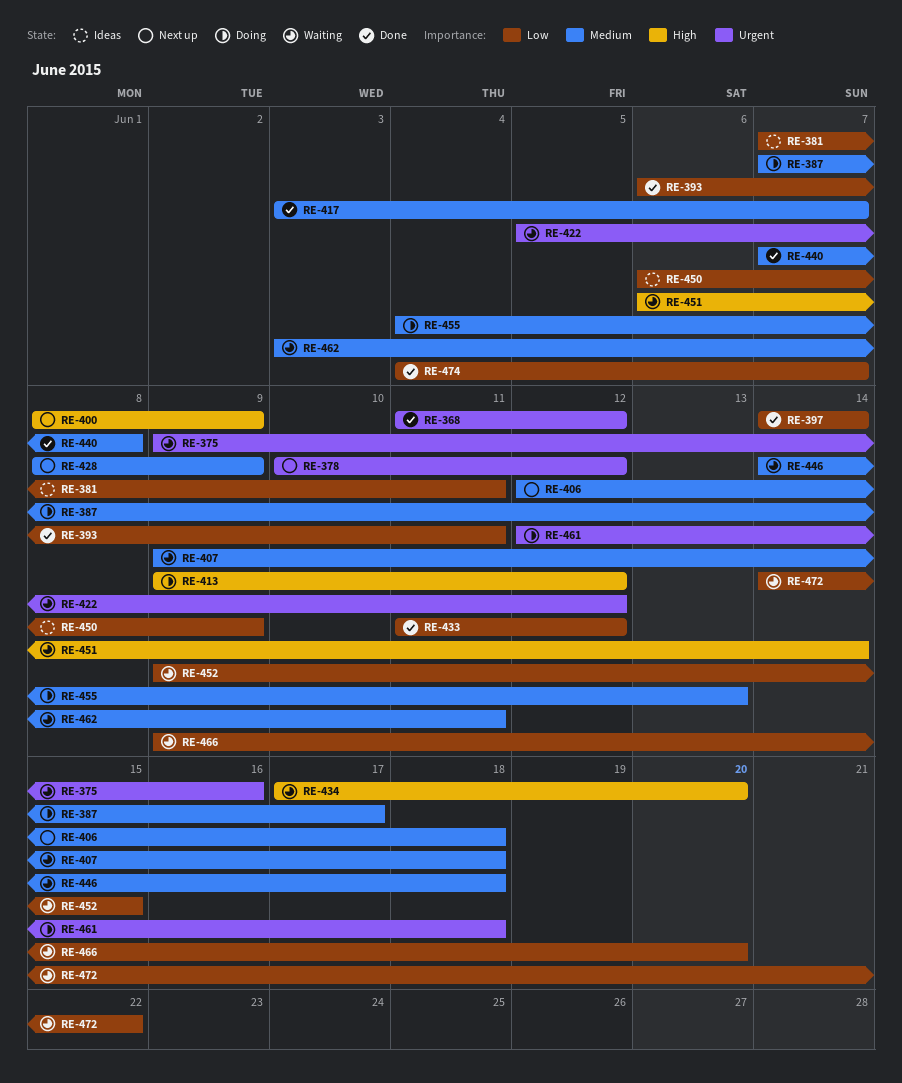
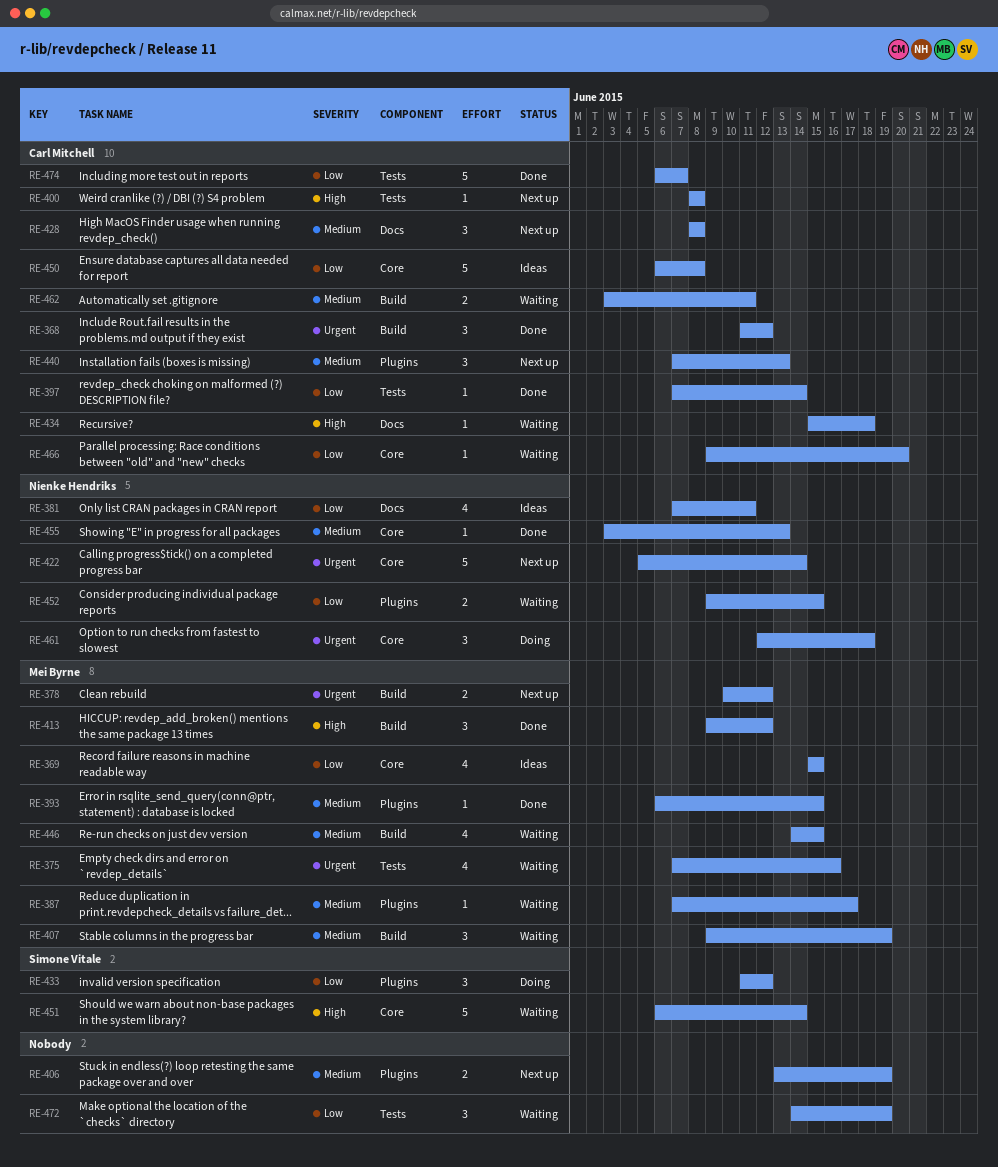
RE-369: none -> present
RE-375, start: Jun 9 -> Jun 7
RE-387, status: Doing -> Waiting
RE-393, priority: Low -> Medium
RE-393, due: Jun 11 -> Jun 15
RE-397, start: Jun 14 -> Jun 7
RE-400, due: Jun 9 -> Jun 8
RE-406, start: Jun 12 -> Jun 13
RE-406, due: Jun 18 -> Jun 19
RE-407, due: Jun 18 -> Jun 19
RE-413, status: Doing -> Done
RE-417: present -> none
RE-422, status: Waiting -> Next up
RE-422, due: Jun 12 -> Jun 14
RE-428, due: Jun 9 -> Jun 8
RE-433, status: Done -> Doing
RE-434, start: Jun 17 -> Jun 15
RE-434, due: Jun 20 -> Jun 18
RE-440, status: Done -> Next up
RE-440, due: Jun 8 -> Jun 13
RE-446, due: Jun 18 -> Jun 15
RE-450, due: Jun 9 -> Jun 8
RE-455, status: Doing -> Done
RE-455, start: Jun 4 -> Jun 3
RE-472, due: Jun 22 -> Jun 19
RE-474, start: Jun 4 -> Jun 6

